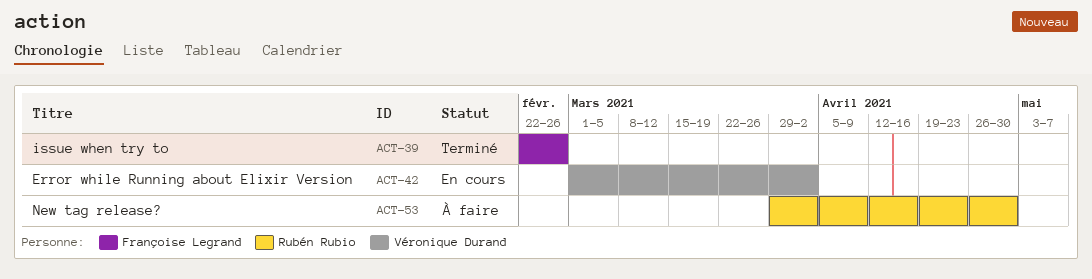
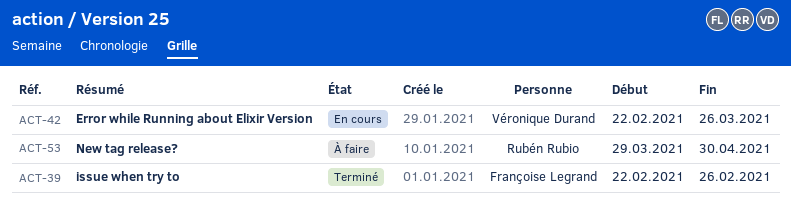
ACT-42, start: Mar 1 -> Feb 22
ACT-42, due: Apr 2 -> Mar 26

